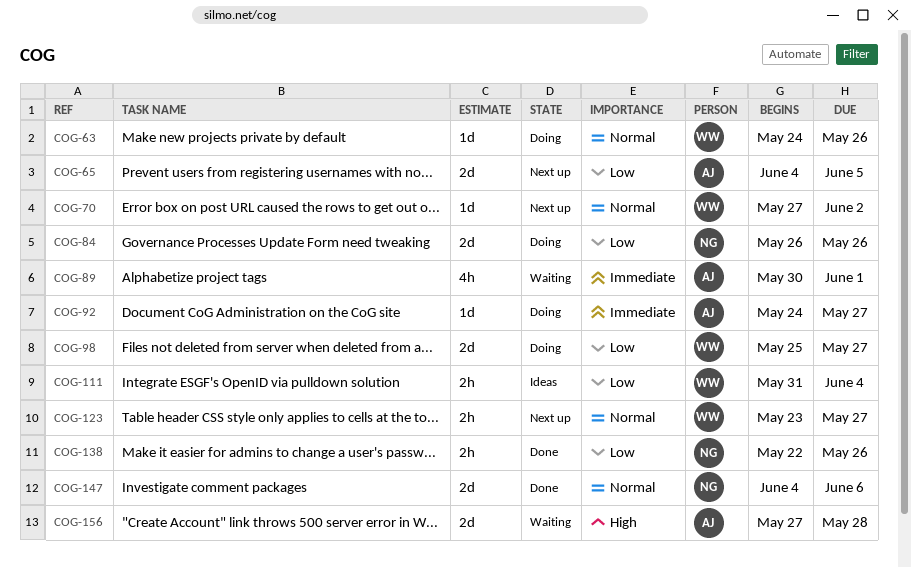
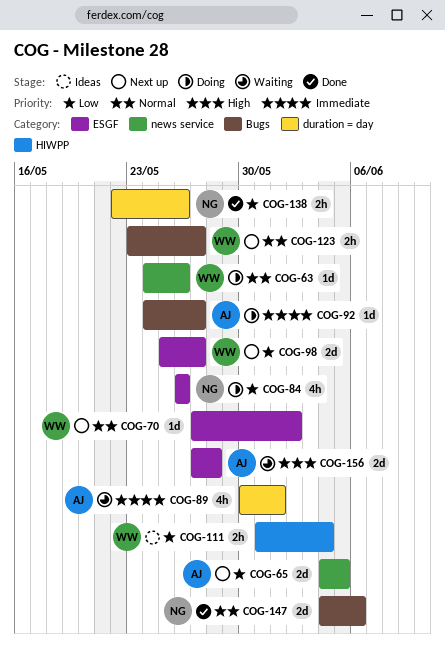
COG-84, estimate: 2d -> 4h
COG-98, status: Doing -> Next up

